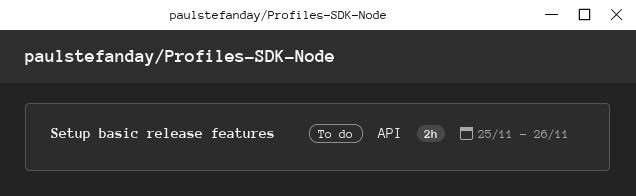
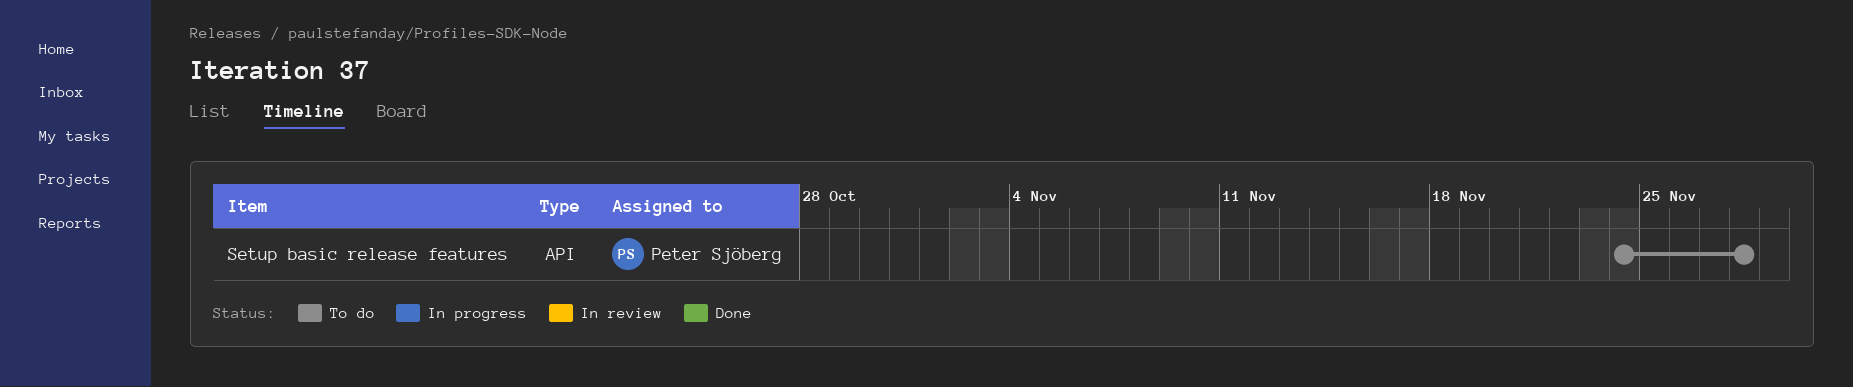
Setup basic release features, start: Nov 25 -> Nov 24
Setup basic release features, due: Nov 26 -> Nov 28

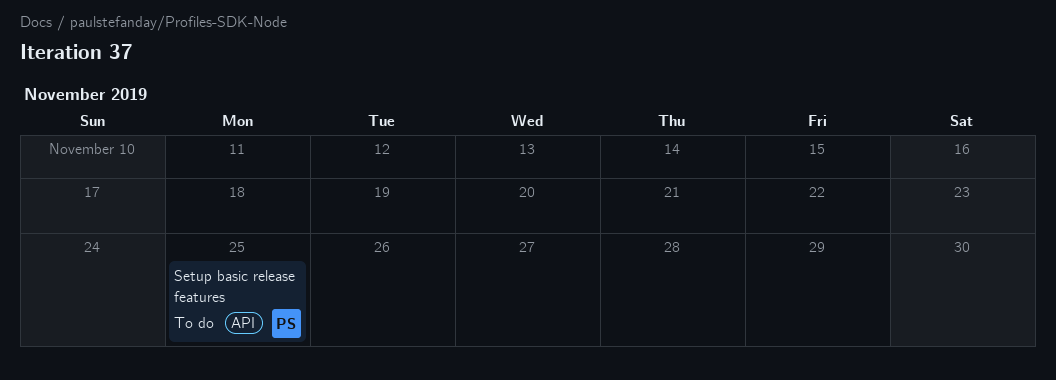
Setup basic release features, due: Nov 28 -> Nov 25

